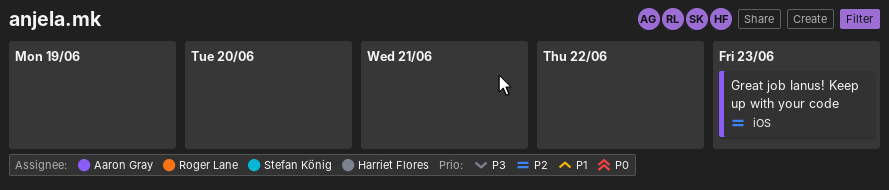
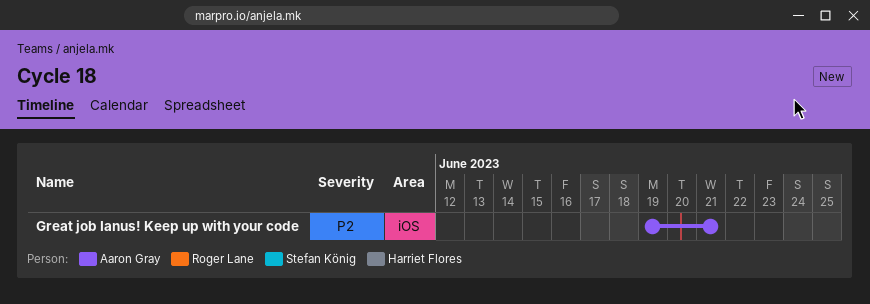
Great job Ianus! Keep up with your code, due: Jun 23 -> Jun 21

